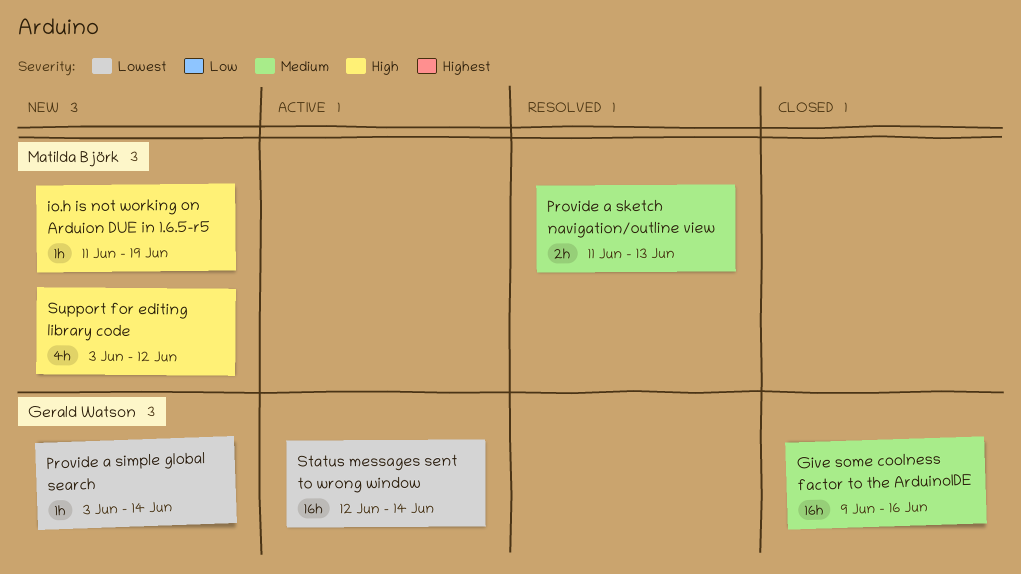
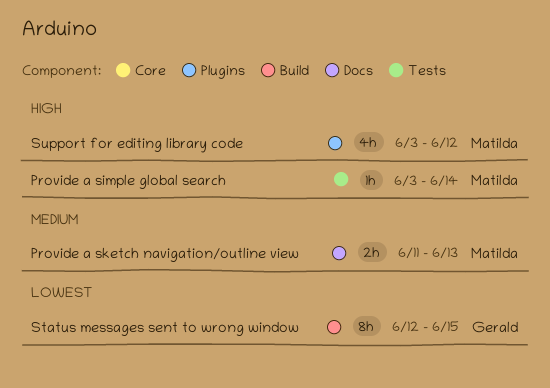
Give some coolness factor to the ArduinoIDE: present -> none
io.h is not working on Arduion DUE in 1.6.5-r5: present -> none
Provide a simple global search, owner: Gerald Watson -> Matilda Björk
Provide a simple global search, priority: Lowest -> High
Status messages sent to wrong window, estimate: 16h -> 8h
Status messages sent to wrong window, due: Jun 14 -> Jun 15

